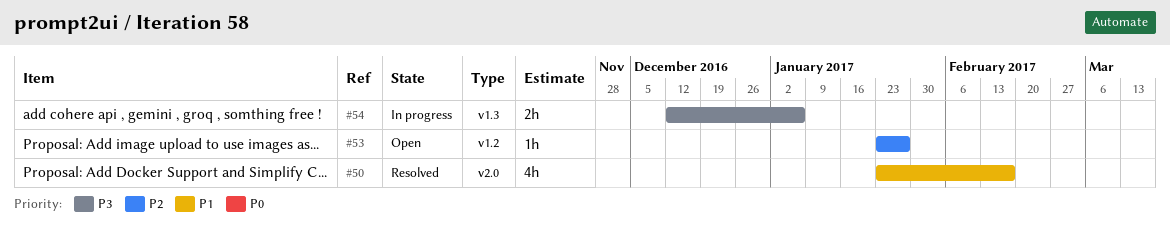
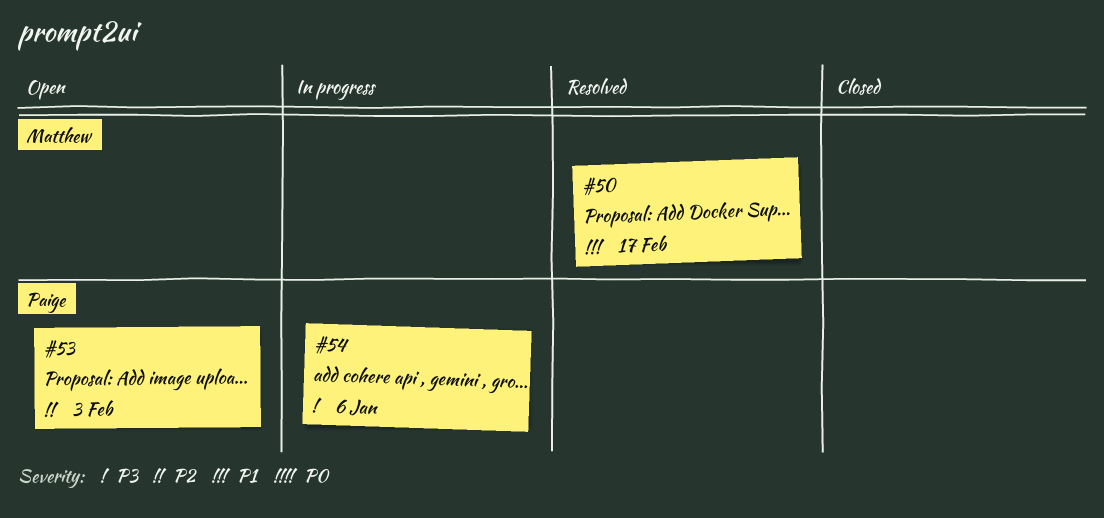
#53, due: Jan 27 -> Feb 3

